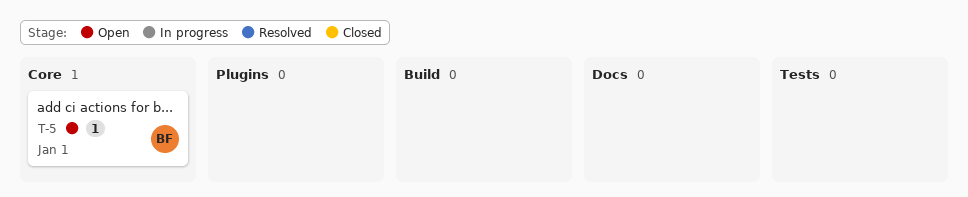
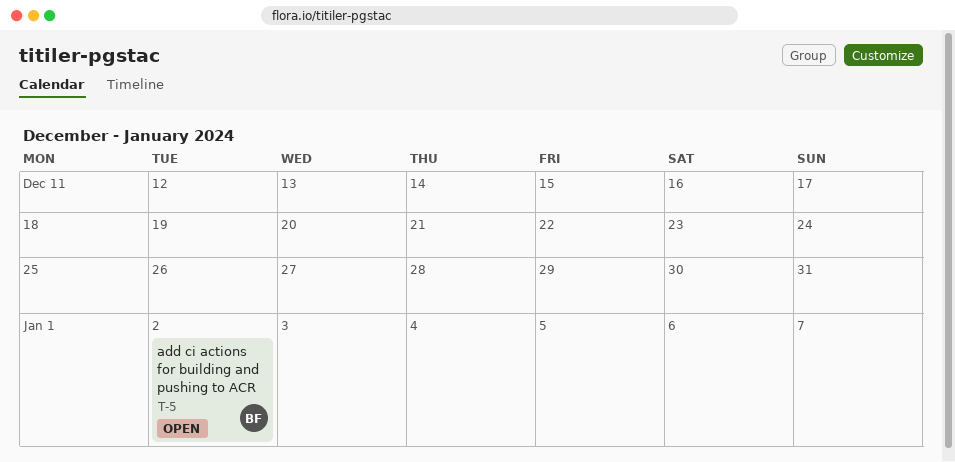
T-5, due: Jan 1 -> Jan 2

